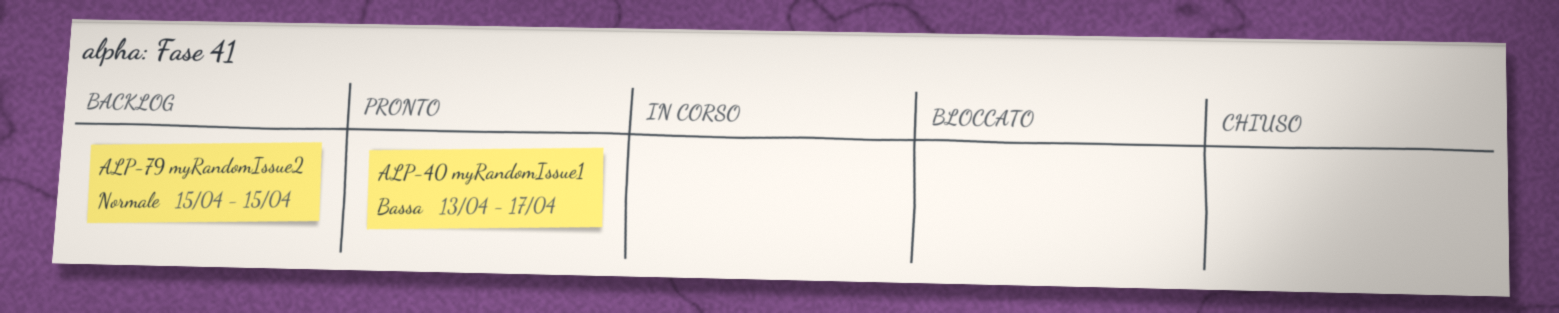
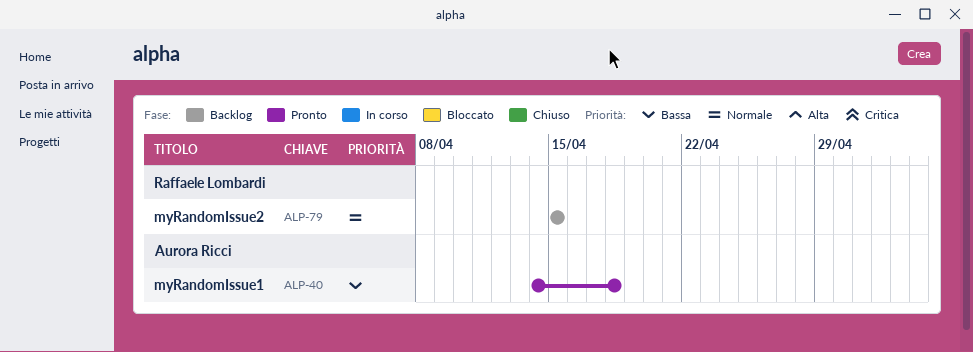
ALP-40, start: Apr 13 -> Apr 14
ALP-40, due: Apr 17 -> Apr 18

